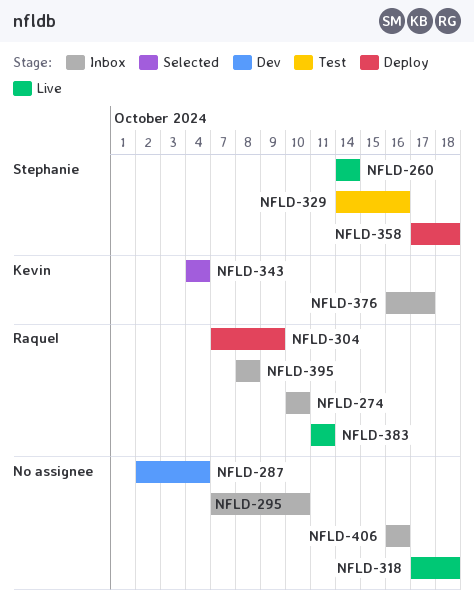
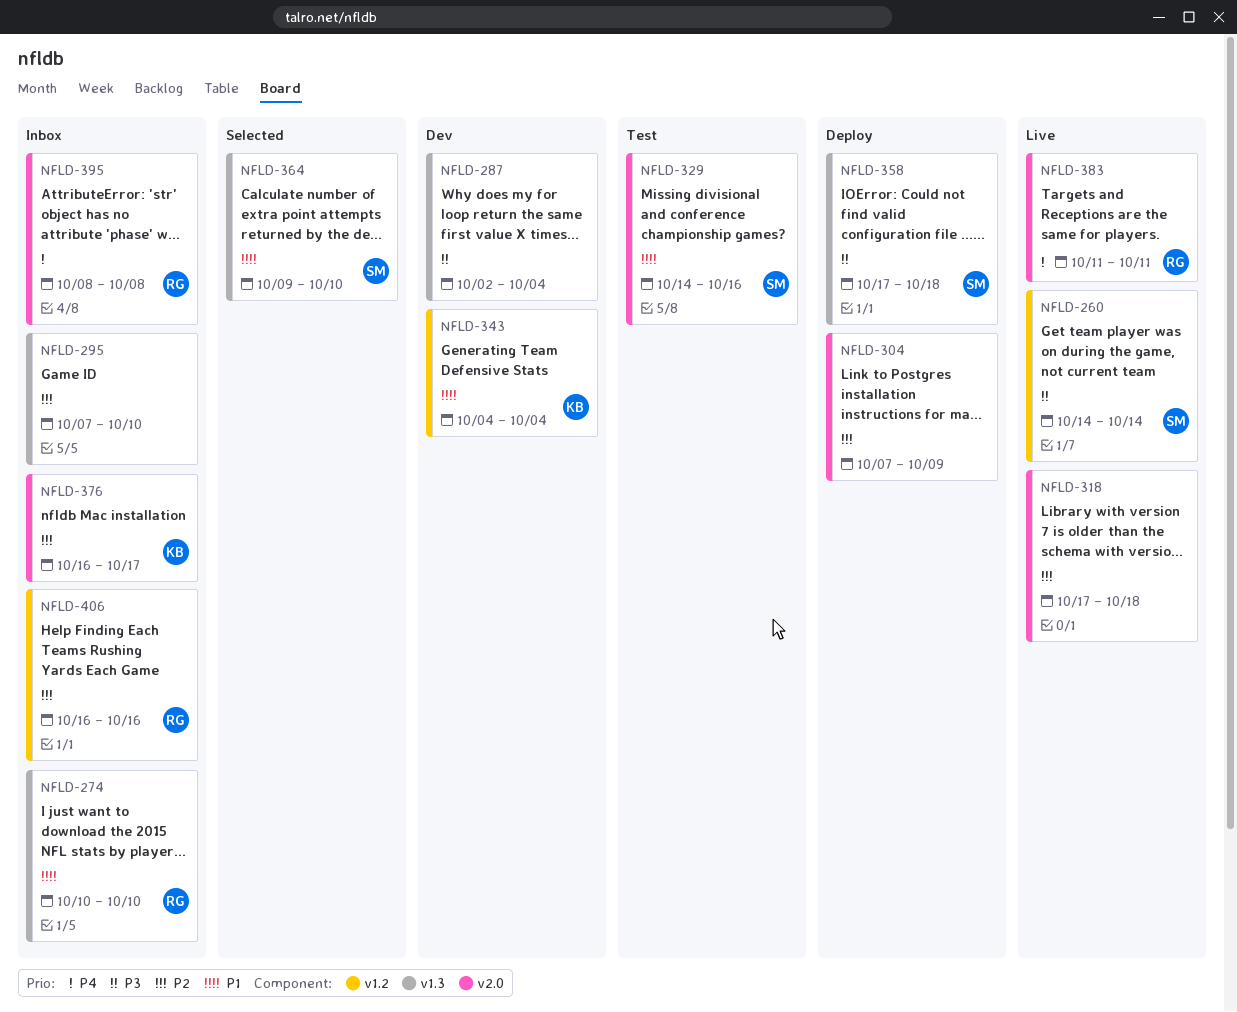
NFLD-304, owner: Raquel -> none
NFLD-343, status: Selected -> Dev
NFLD-364: none -> present
NFLD-406, owner: none -> Raquel

